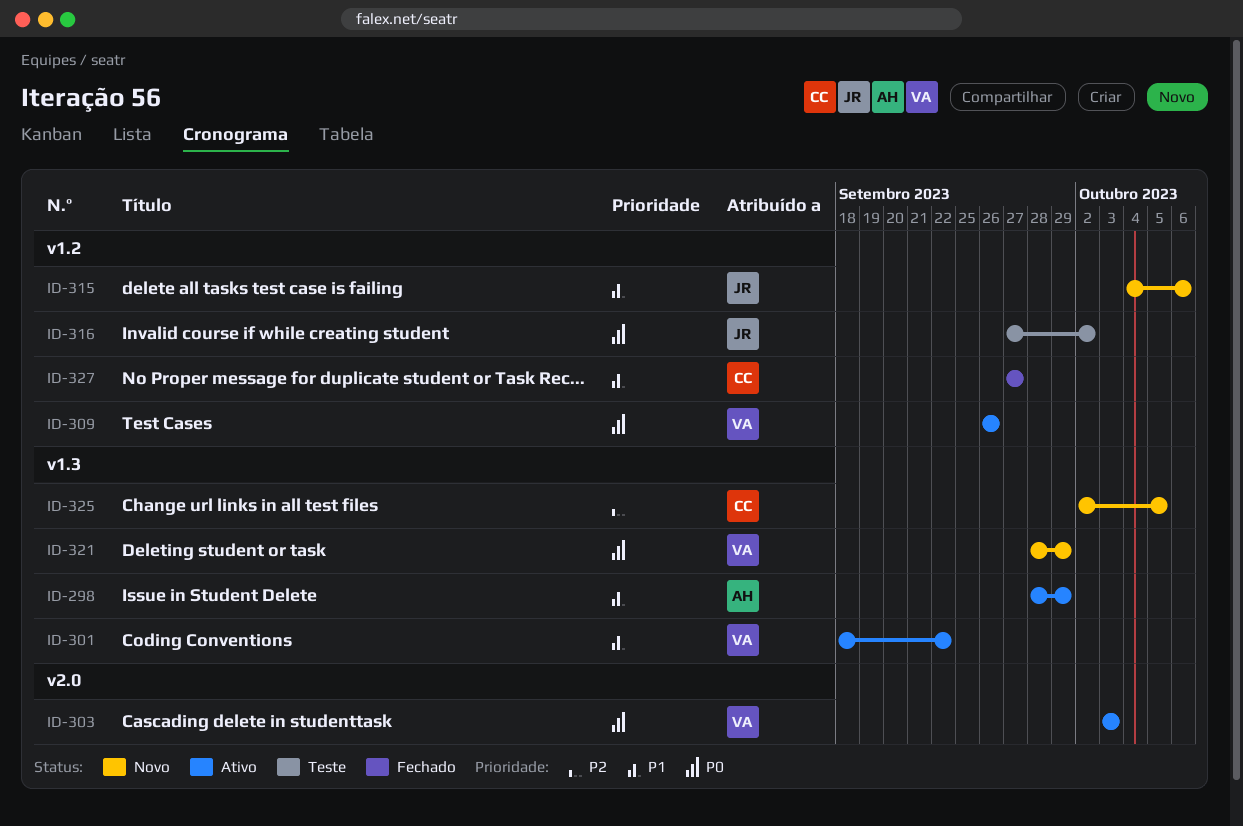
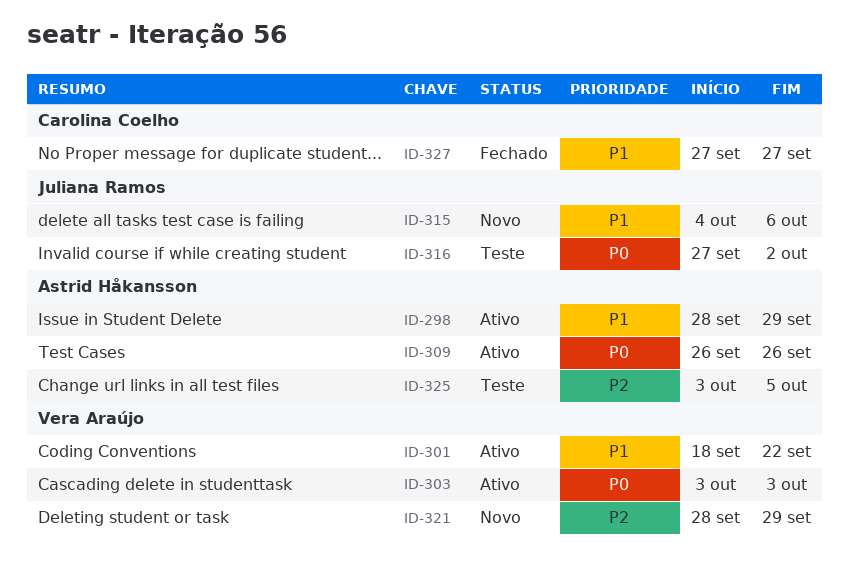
ID-309, owner: Vera Araújo -> Astrid Håkansson
ID-321, priority: P0 -> P2
ID-325, status: Novo -> Teste
ID-325, owner: Carolina Coelho -> Astrid Håkansson
ID-325, start: Oct 2 -> Oct 3

